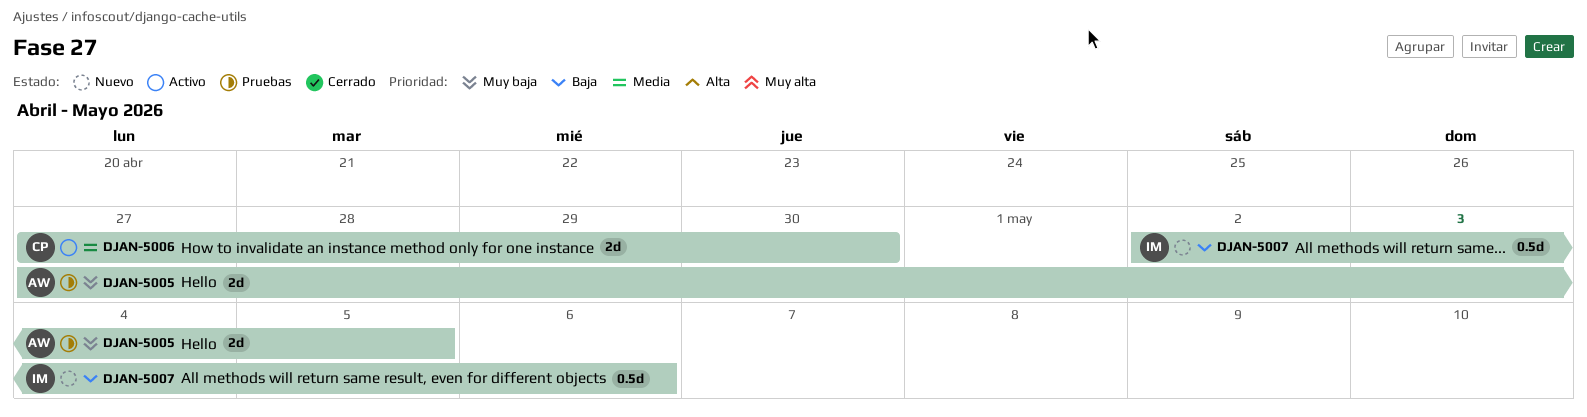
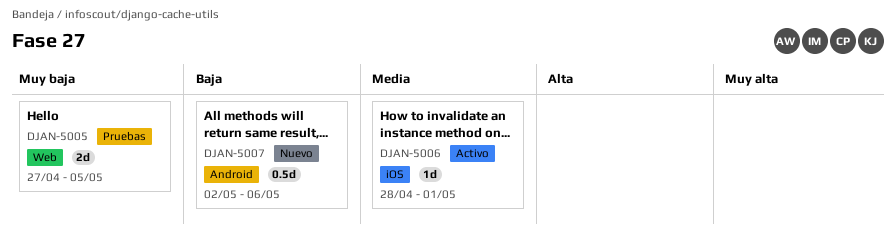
DJAN-5006, estimate: 2d -> 1d
DJAN-5006, start: Apr 27 -> Apr 28
DJAN-5006, due: Apr 30 -> May 1

